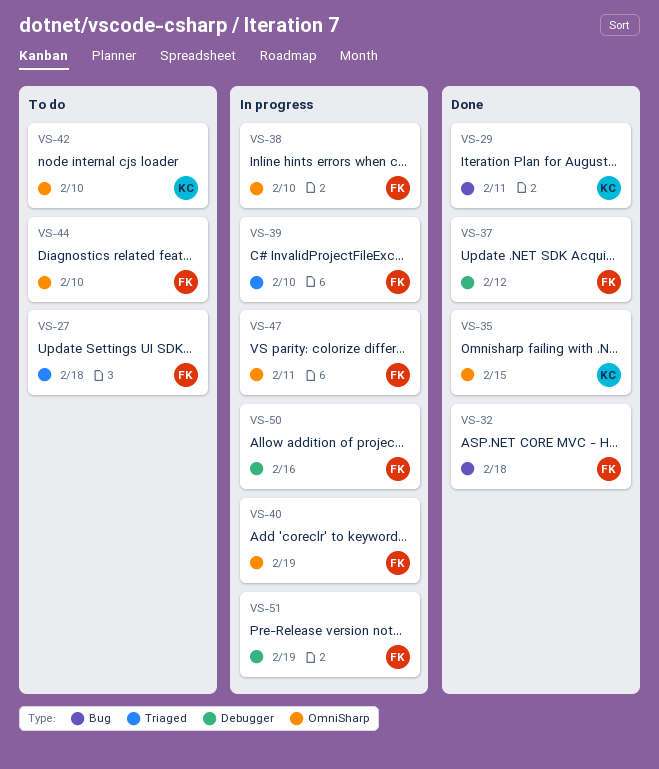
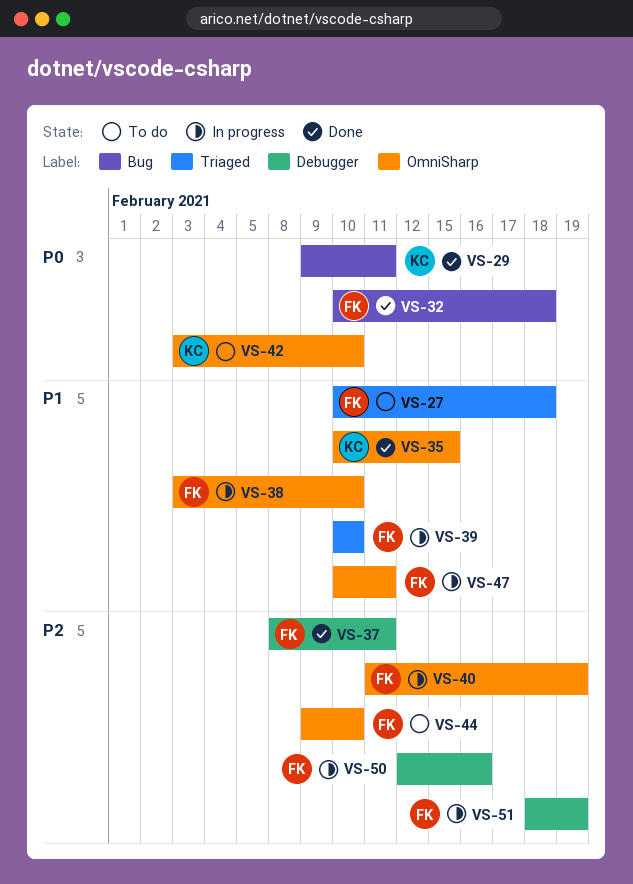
VS-37, due: Feb 12 -> Feb 11

